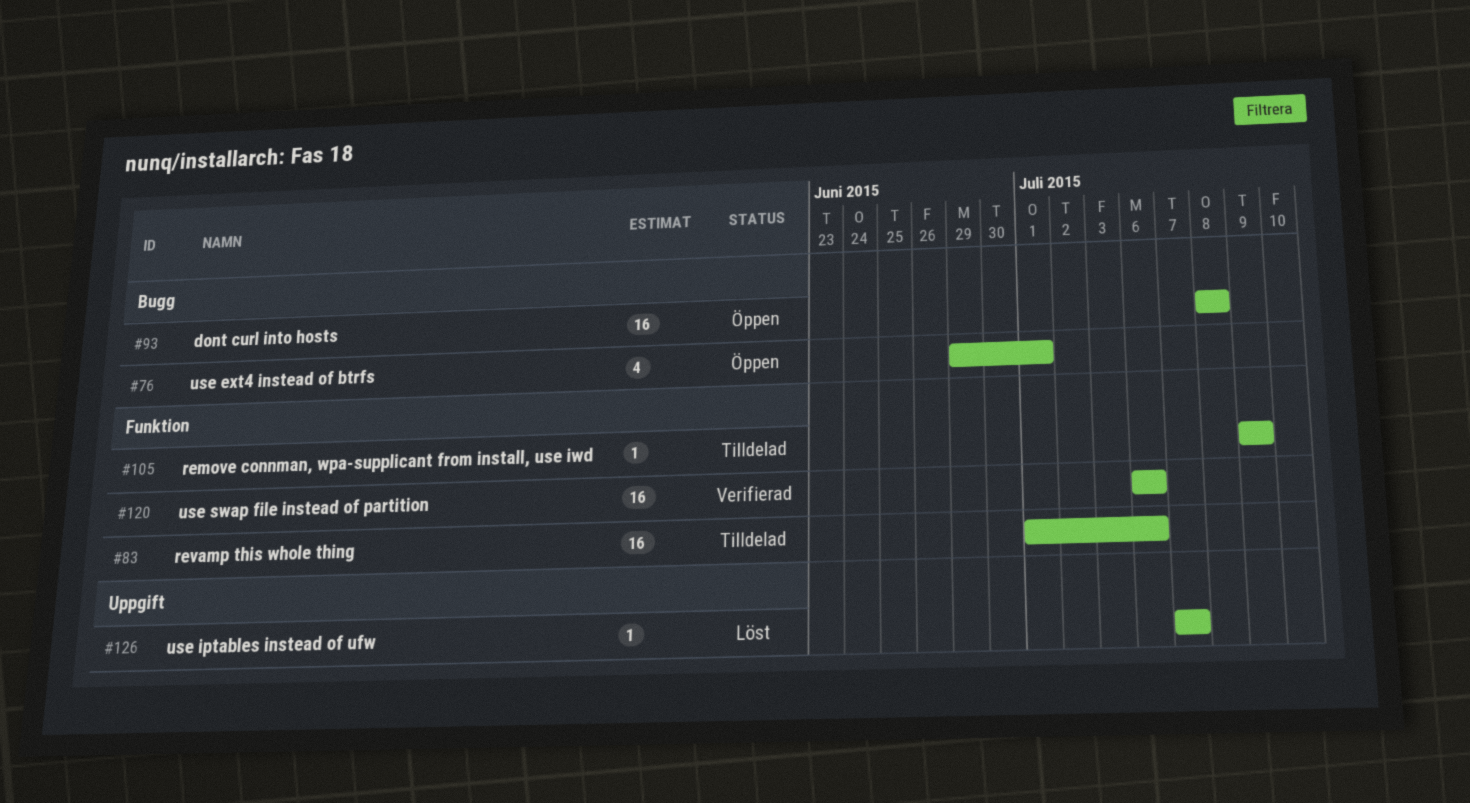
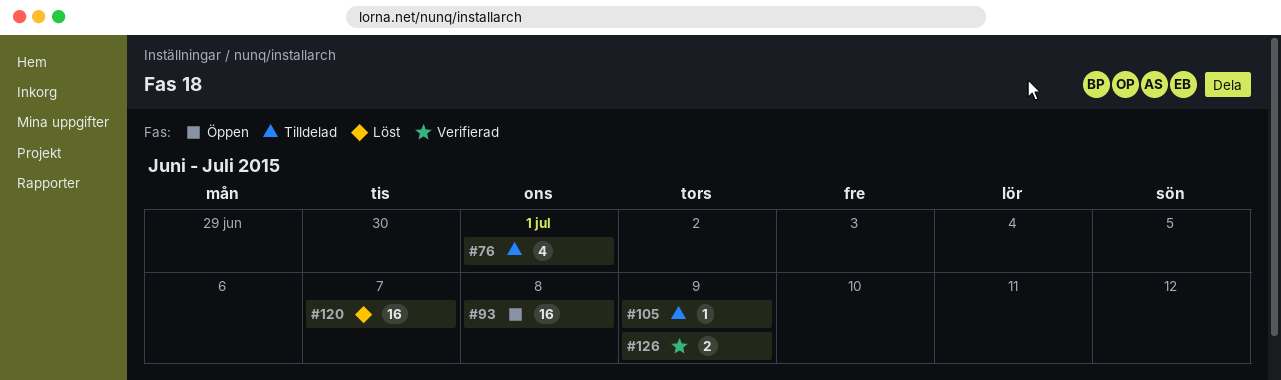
#76, status: Öppen -> Tilldelad
#83: present -> none
#120, status: Verifierad -> Löst
#120, due: Jul 6 -> Jul 7
#126, status: Löst -> Verifierad
#126, estimate: 1 -> 2
#126, due: Jul 7 -> Jul 9

